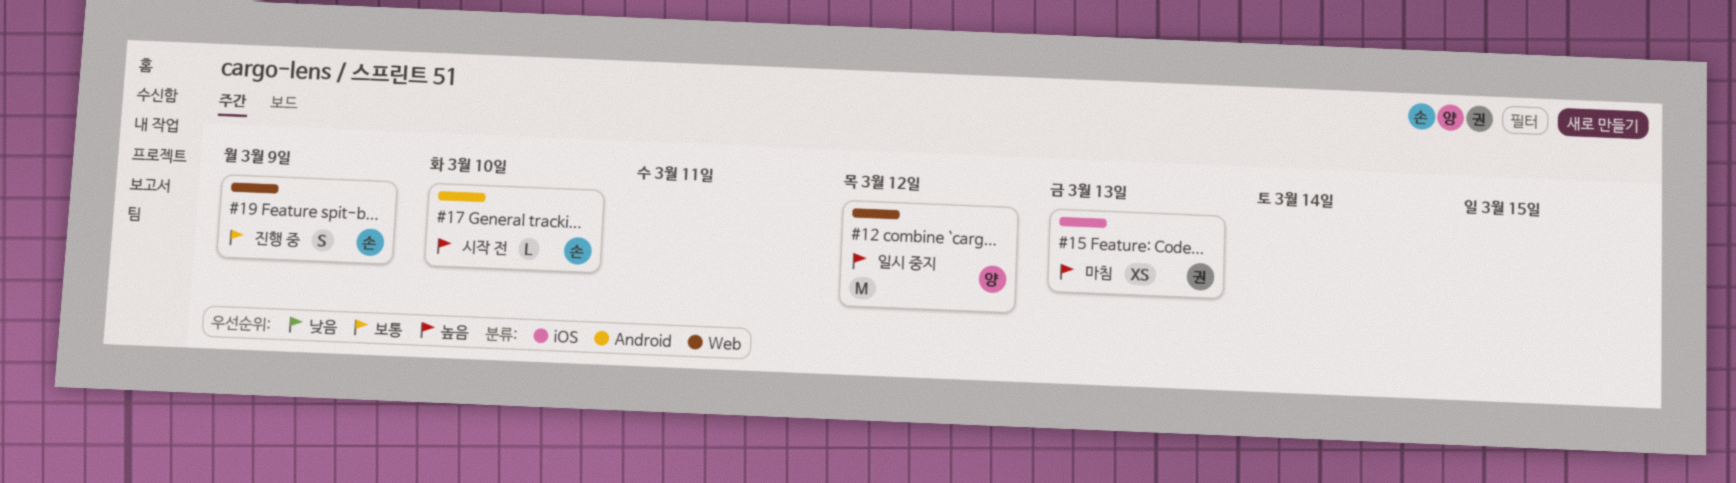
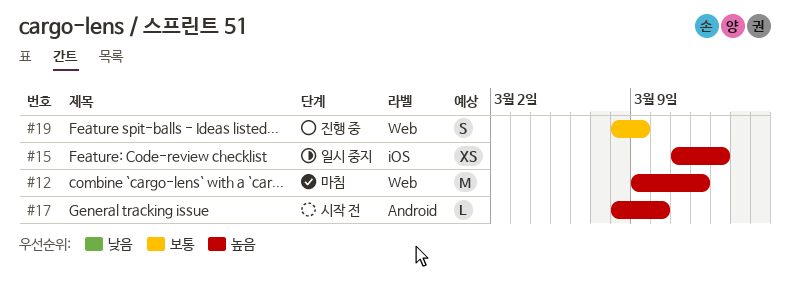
#12, status: 일시 중지 -> 마침
#15, status: 마침 -> 일시 중지

